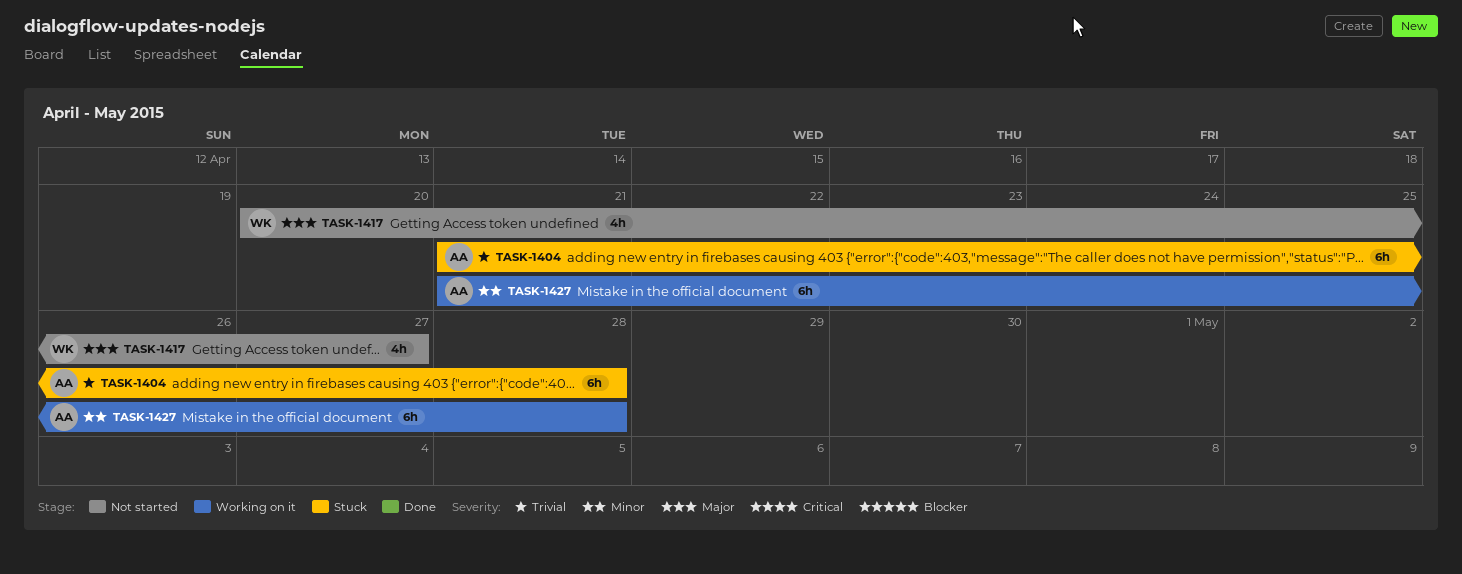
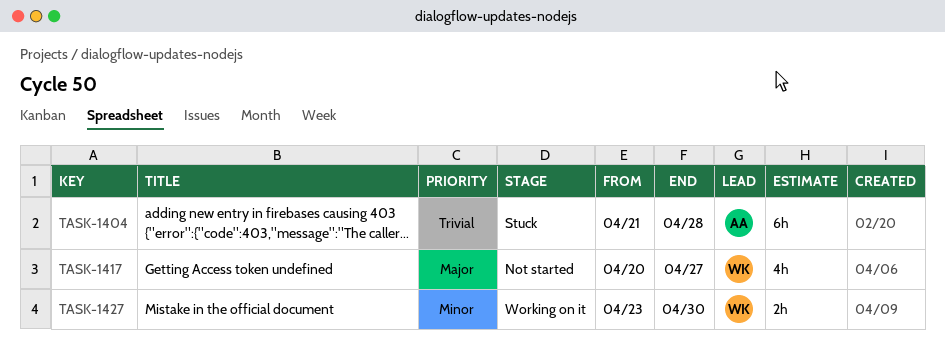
TASK-1427, owner: AA -> WK
TASK-1427, estimate: 6h -> 2h
TASK-1427, start: Apr 21 -> Apr 23
TASK-1427, due: Apr 28 -> Apr 30

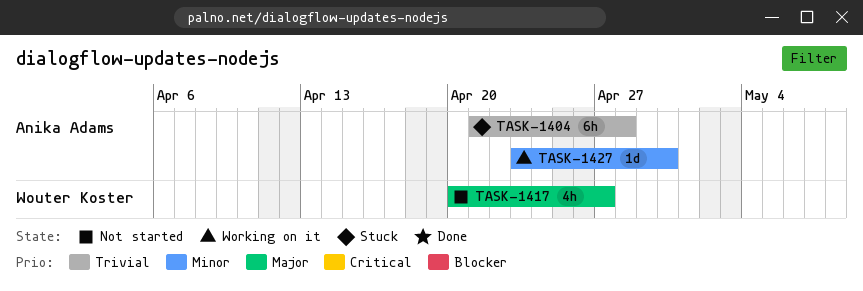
TASK-1427, owner: Wouter Koster -> Anika Adams
TASK-1427, estimate: 2h -> 1d

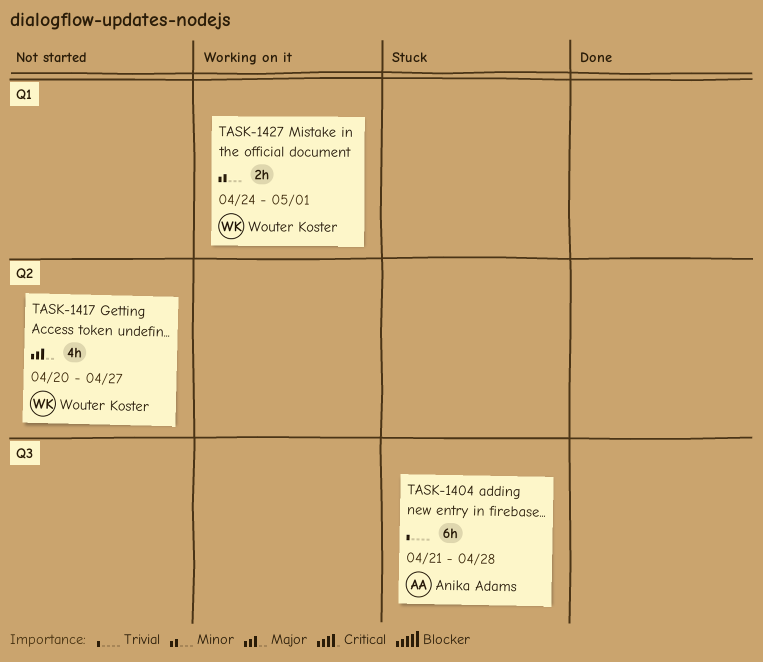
TASK-1427, owner: Anika Adams -> Wouter Koster
TASK-1427, estimate: 1d -> 2h
TASK-1427, start: Apr 23 -> Apr 24
TASK-1427, due: Apr 30 -> May 1

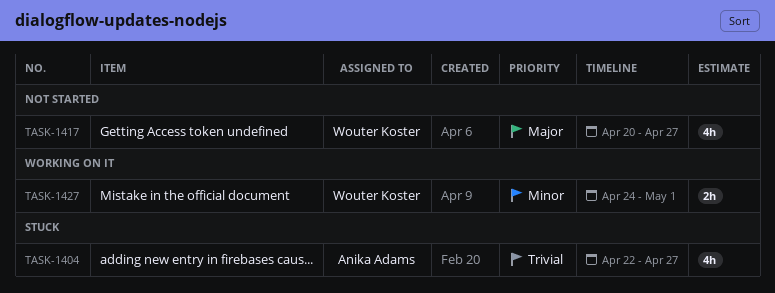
TASK-1404, estimate: 6h -> 4h
TASK-1404, start: Apr 21 -> Apr 22
TASK-1404, due: Apr 28 -> Apr 27

